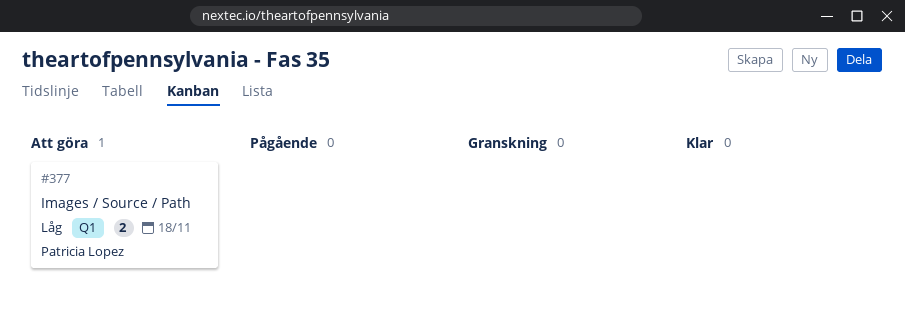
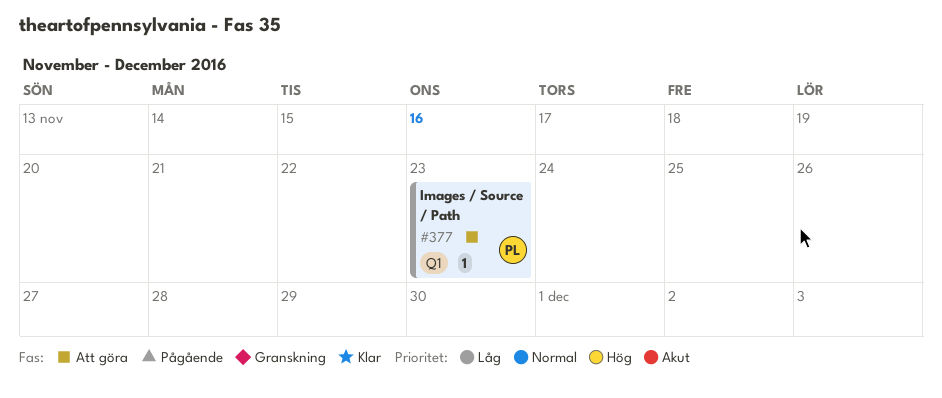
#377, estimate: 2 -> 1
#377, due: Nov 18 -> Nov 23

